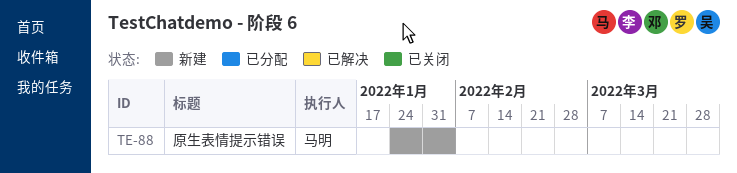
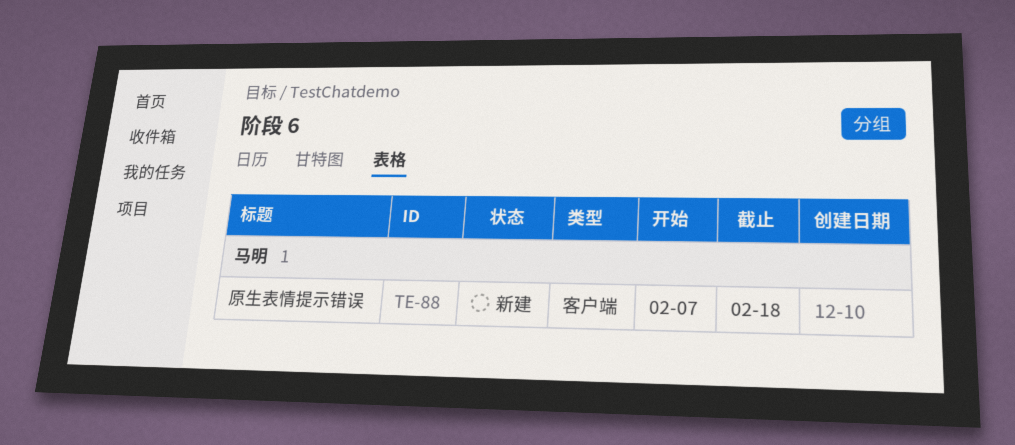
TE-88, start: Jan 24 -> Feb 7
TE-88, due: Feb 4 -> Feb 18

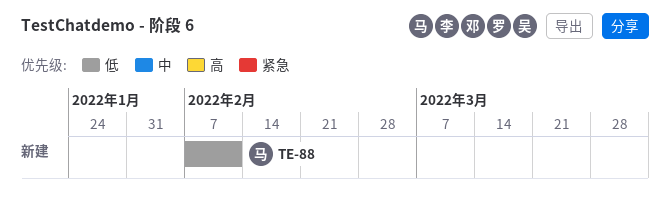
TE-88, due: Feb 18 -> Feb 11

